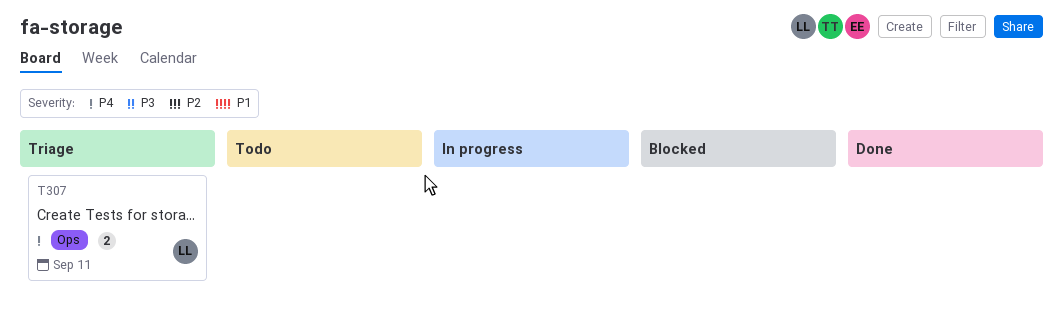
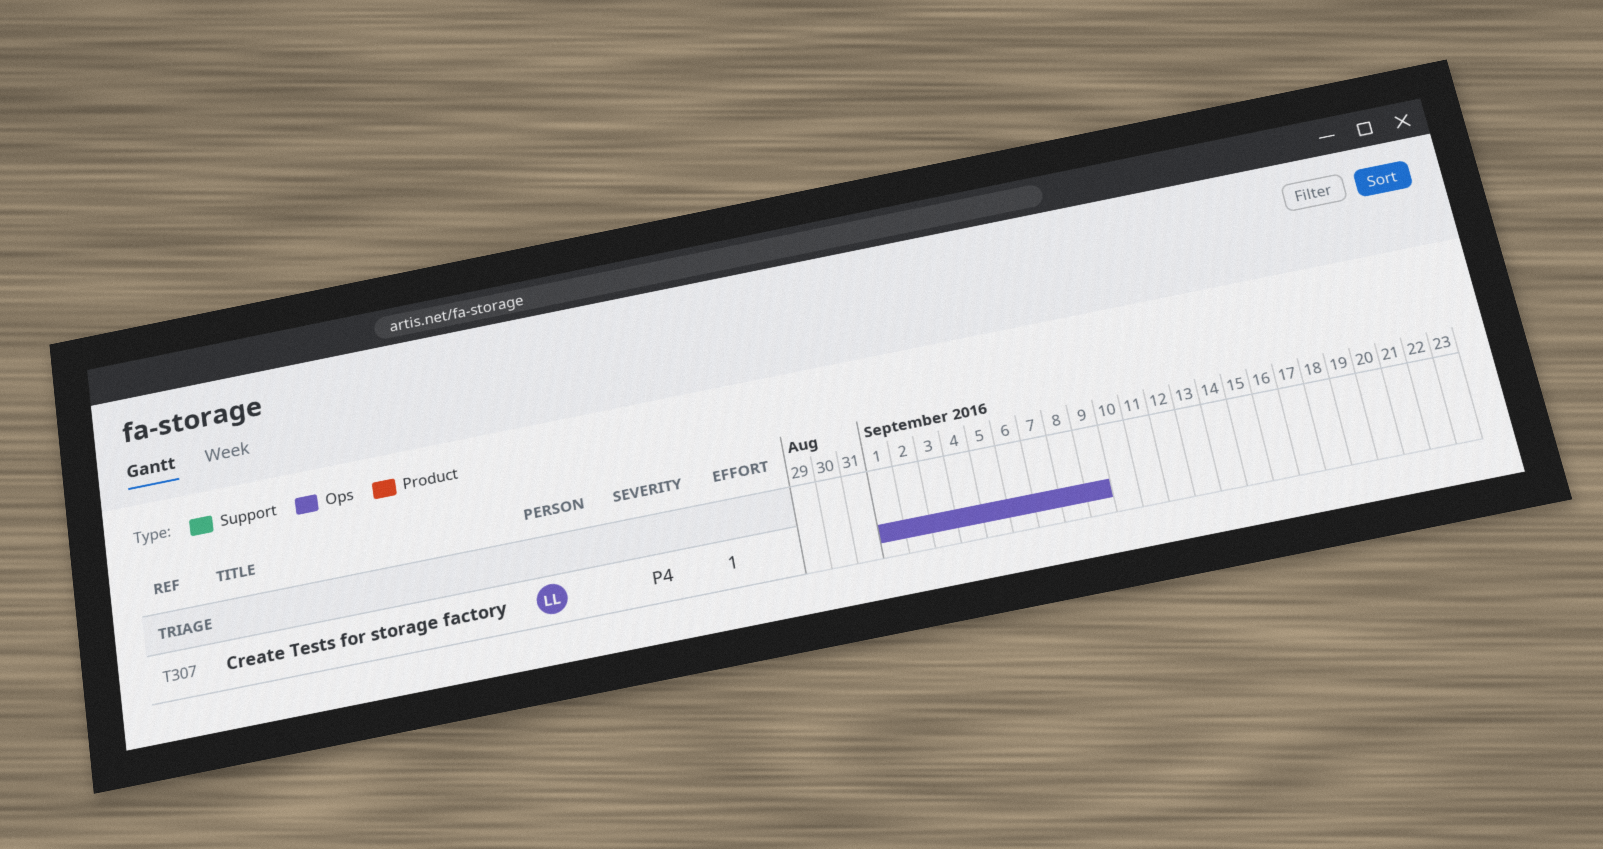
T307, estimate: 2 -> 1
T307, due: Sep 11 -> Sep 9

